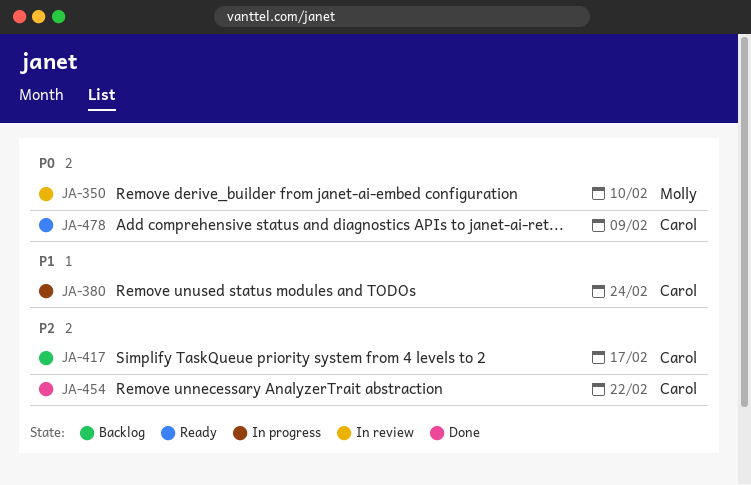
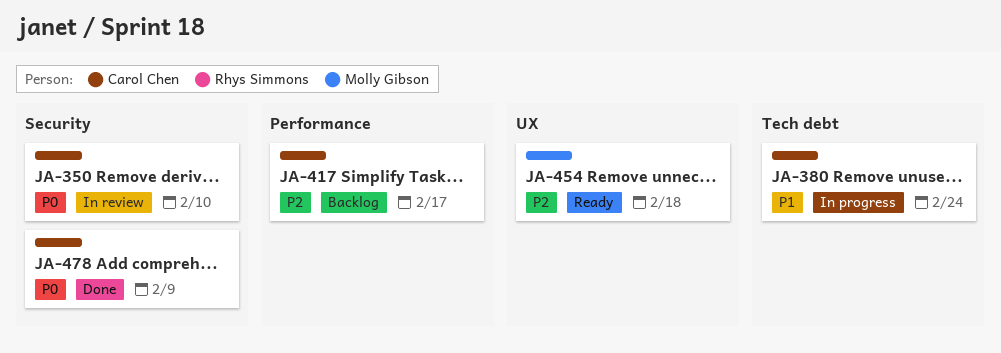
JA-350, owner: Molly Gibson -> Carol Chen
JA-454, status: Done -> Ready
JA-454, owner: Carol Chen -> Molly Gibson
JA-454, due: Feb 22 -> Feb 18
JA-478, status: Ready -> Done

